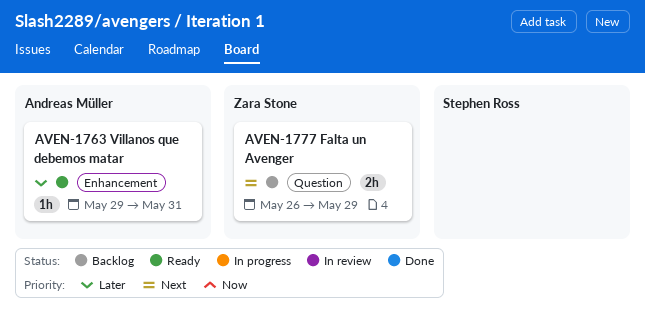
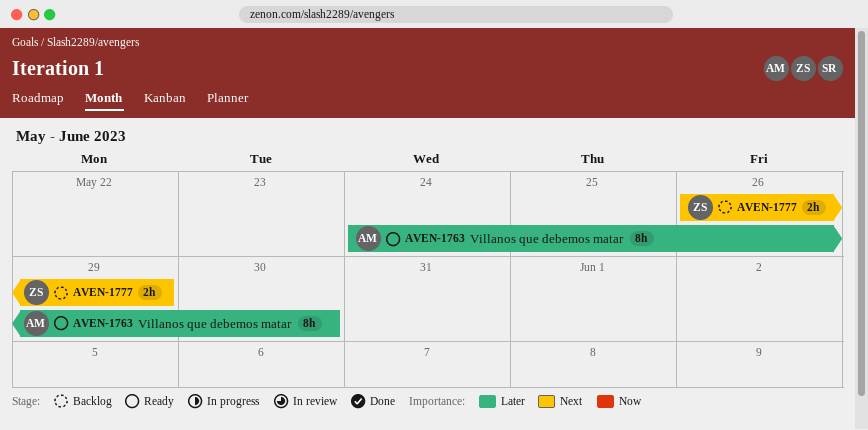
AVEN-1763, estimate: 1h -> 8h
AVEN-1763, start: May 29 -> May 24
AVEN-1763, due: May 31 -> May 30

